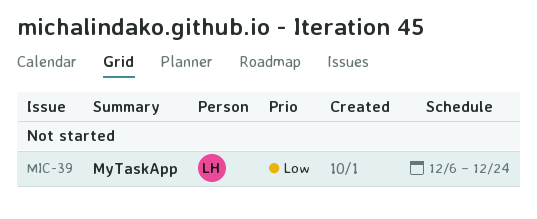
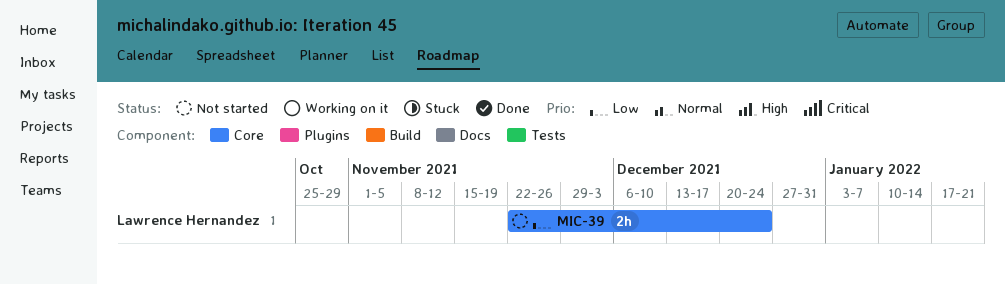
MIC-39, start: Dec 6 -> Nov 22

